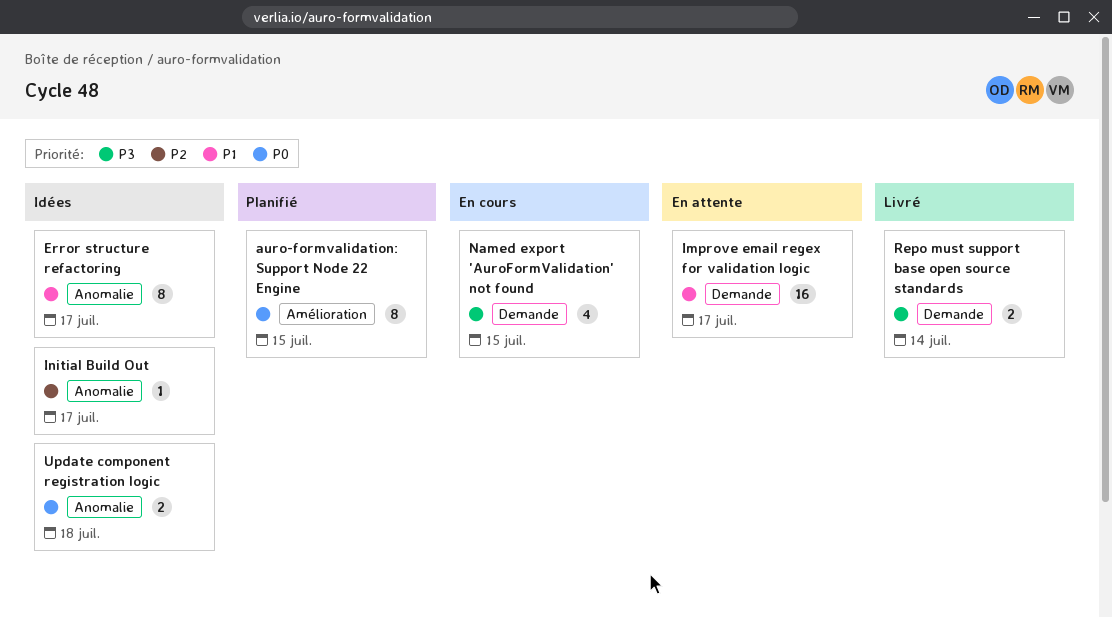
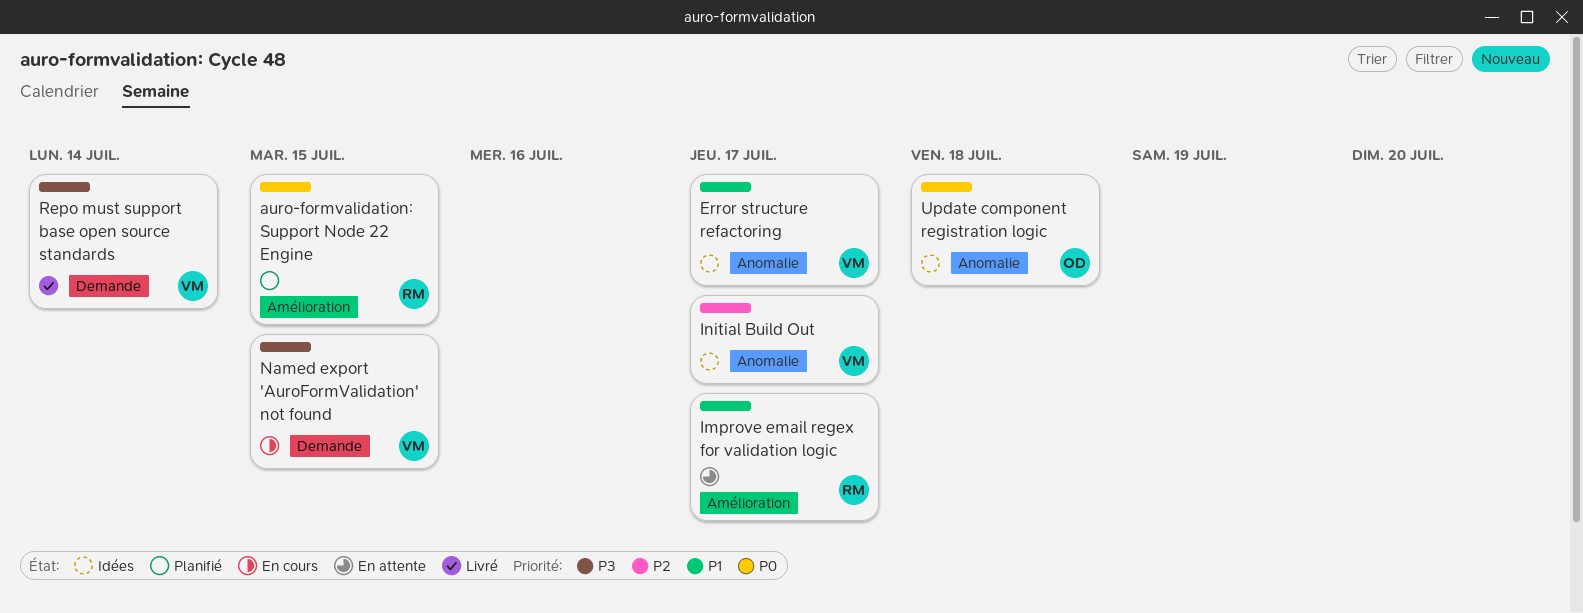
Improve email regex for validation logic, label: Demande -> Amélioration

